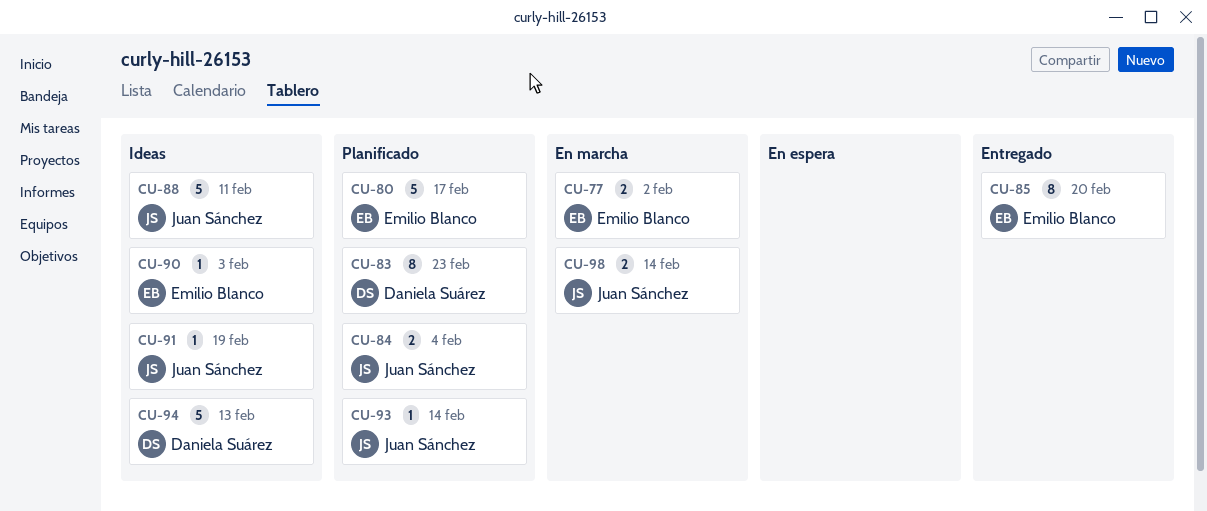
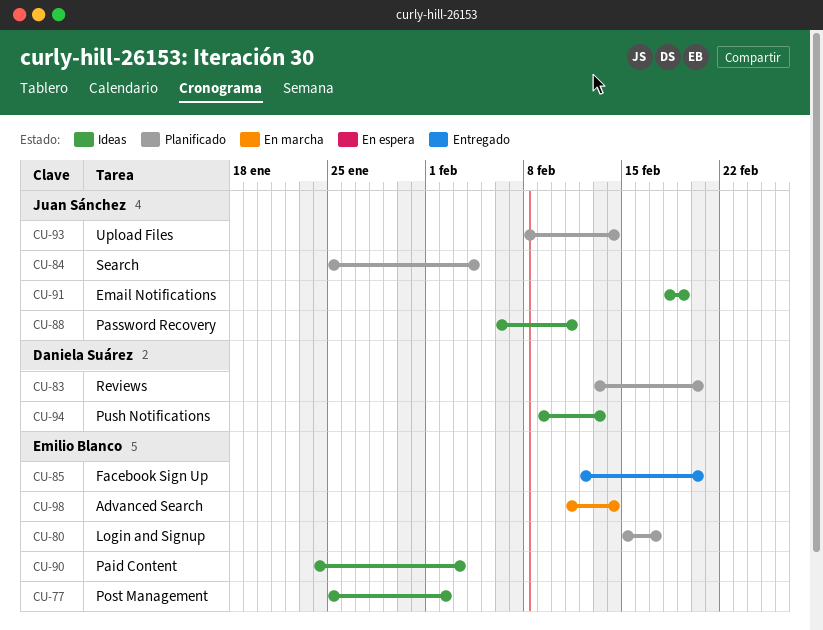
CU-77, status: En marcha -> Ideas
CU-83, due: Feb 23 -> Feb 20
CU-98, owner: Juan Sánchez -> Emilio Blanco

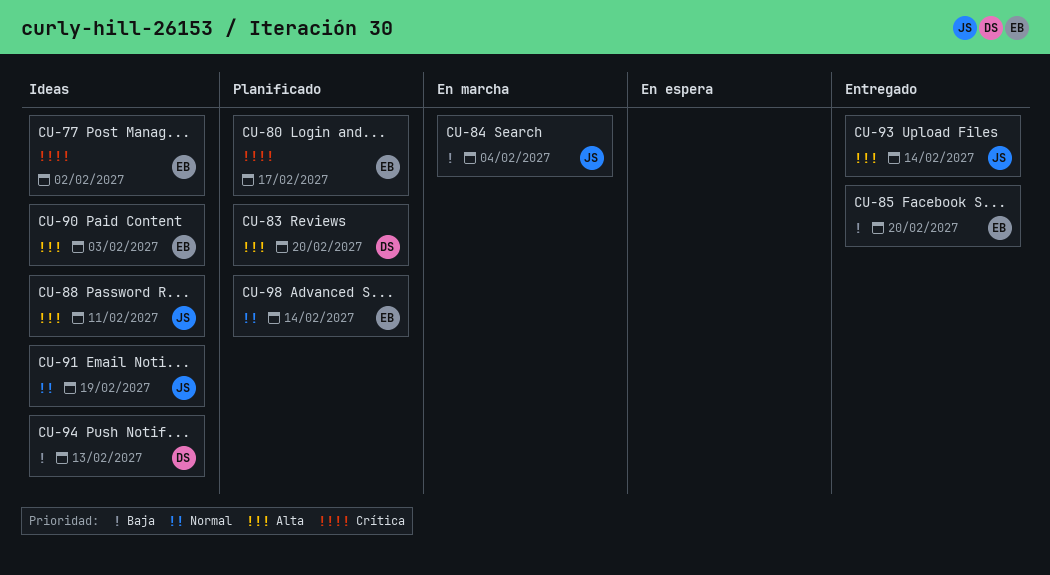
CU-84, status: Planificado -> En marcha
CU-93, status: Planificado -> Entregado
CU-98, status: En marcha -> Planificado

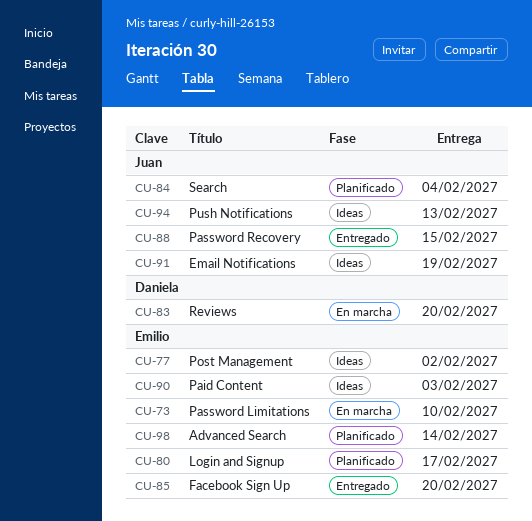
CU-73: none -> present
CU-83, status: Planificado -> En marcha
CU-84, status: En marcha -> Planificado
CU-88, status: Ideas -> Entregado
CU-88, due: Feb 11 -> Feb 15
CU-93: present -> none
CU-94, owner: Daniela -> Juan

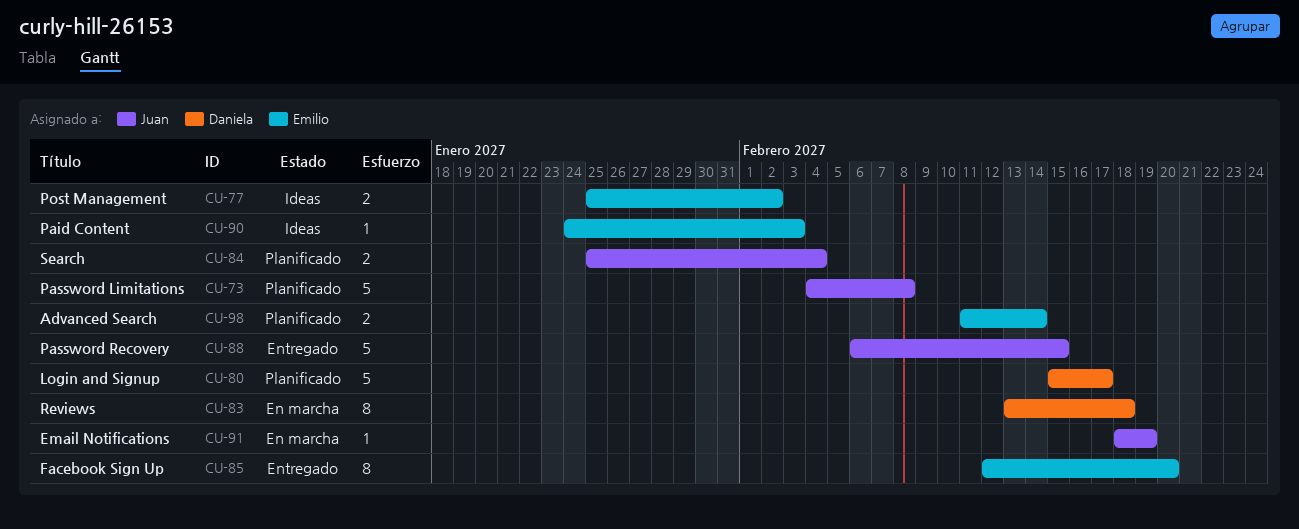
CU-73, status: En marcha -> Planificado
CU-73, owner: Emilio -> Juan
CU-73, due: Feb 10 -> Feb 8
CU-80, owner: Emilio -> Daniela
CU-83, due: Feb 20 -> Feb 18
CU-91, status: Ideas -> En marcha
CU-94: present -> none

